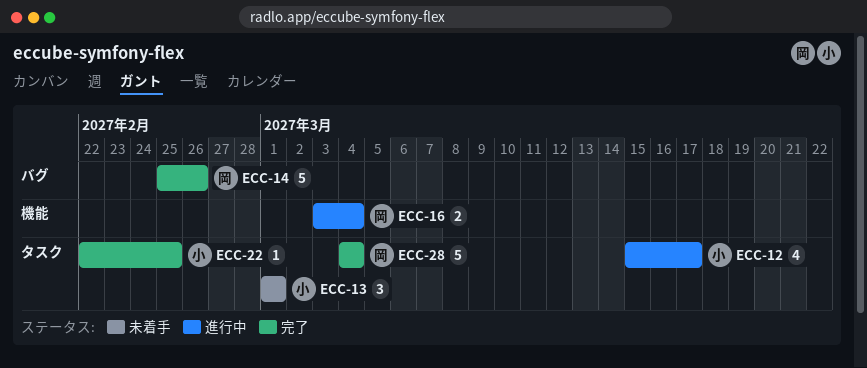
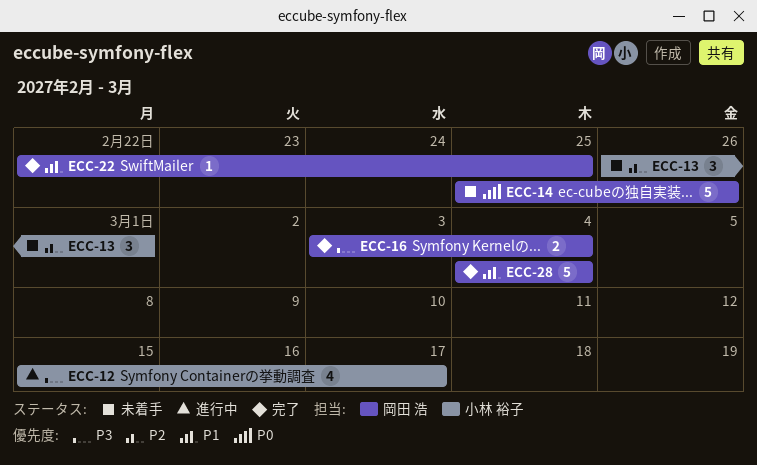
ECC-13, start: Mar 1 -> Feb 26
ECC-14, status: 完了 -> 未着手
ECC-16, status: 進行中 -> 完了
ECC-22, owner: 小林 裕子 -> 岡田 浩

